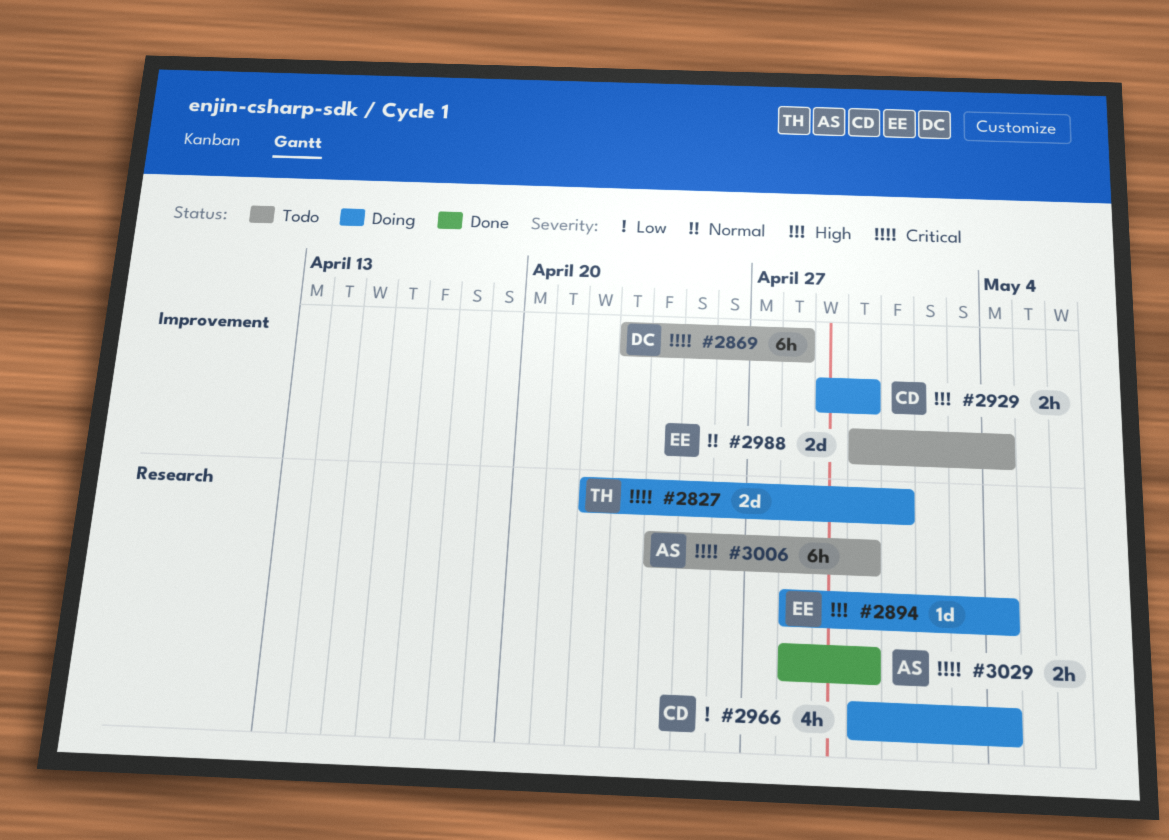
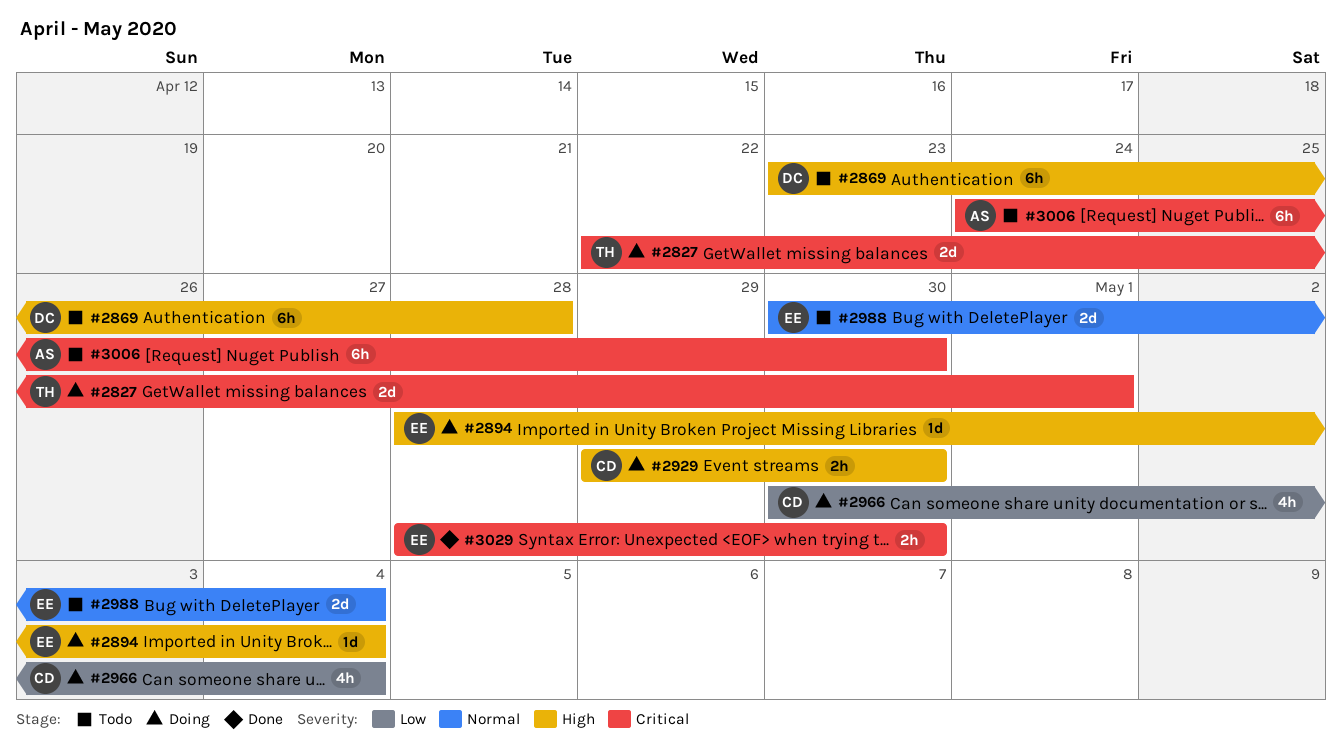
#2869, priority: Critical -> High
#3029, owner: AS -> EE

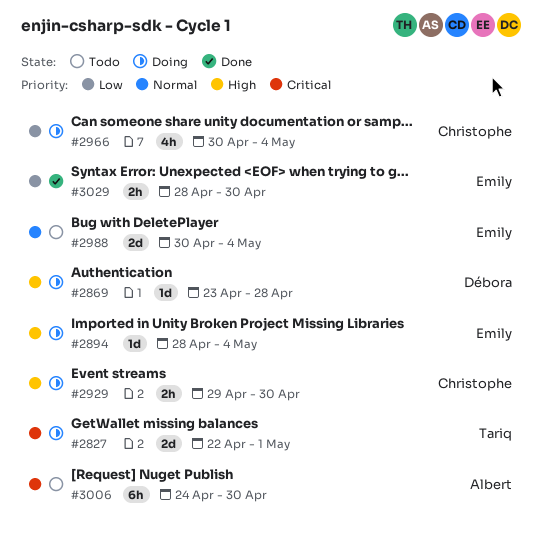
#2869, status: Todo -> Doing
#2869, estimate: 6h -> 1d
#3029, priority: Critical -> Low

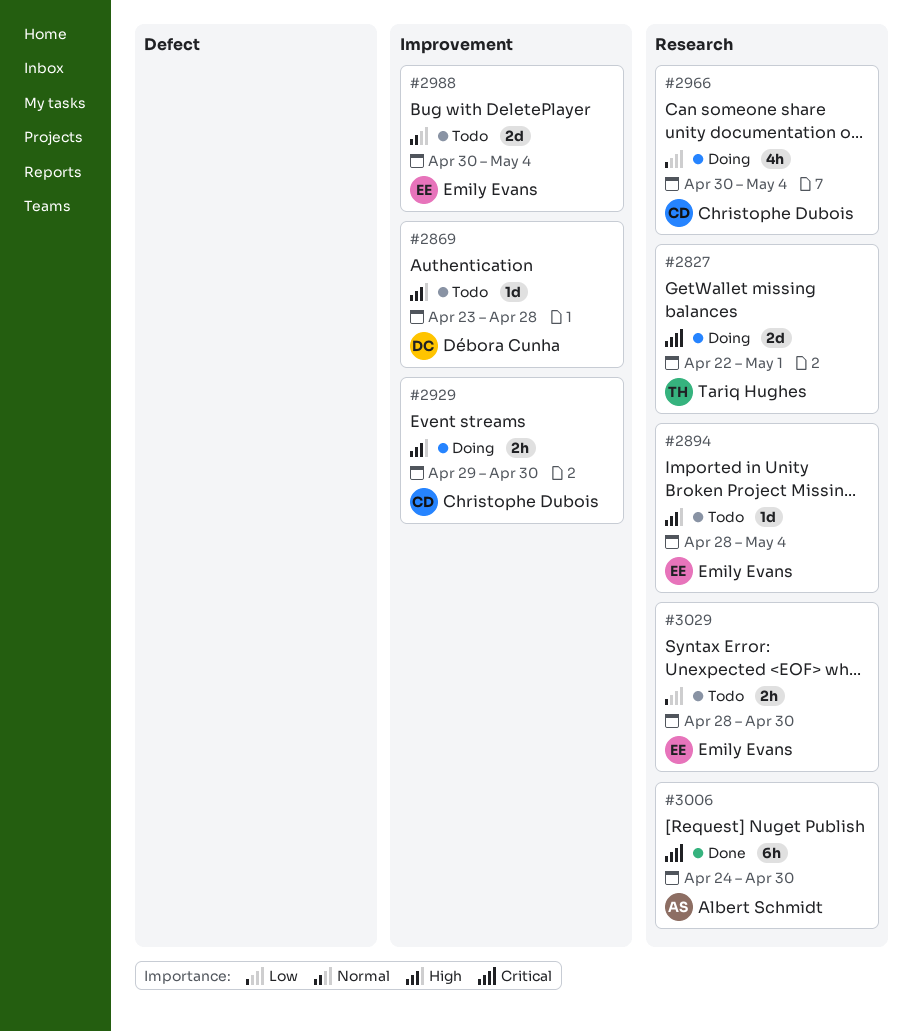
#2869, status: Doing -> Todo
#2894, status: Doing -> Todo
#3006, status: Todo -> Done
#3029, status: Done -> Todo

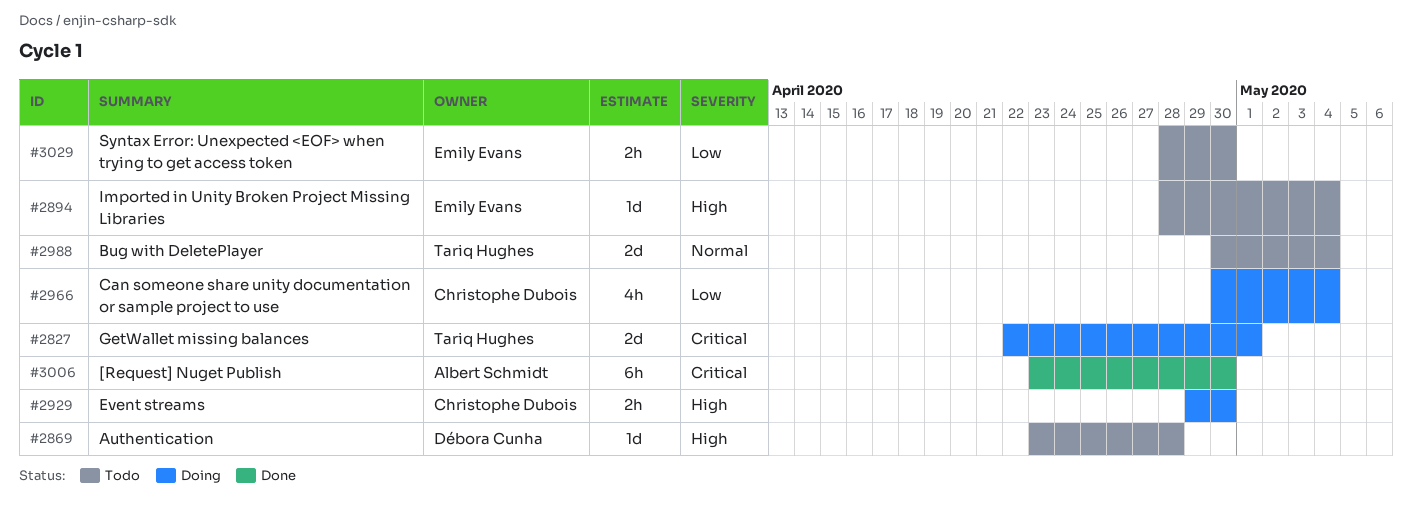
#2988, owner: Emily Evans -> Tariq Hughes
#3006, start: Apr 24 -> Apr 23

